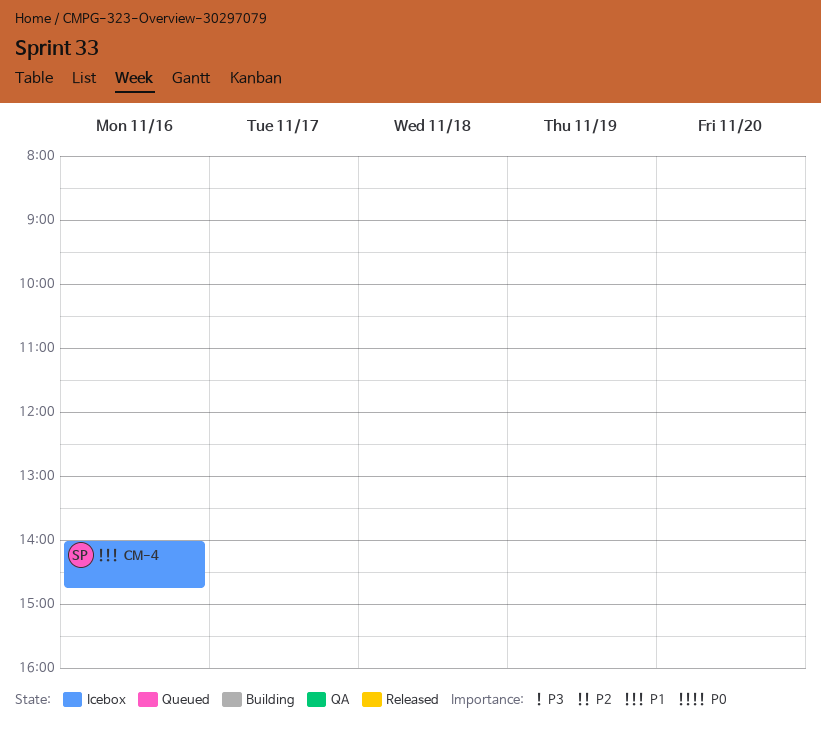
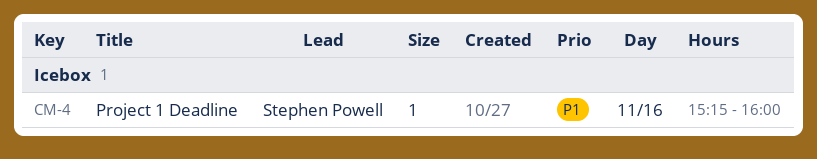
CM-4, begins: 14:00 -> 15:15
CM-4, ends: 14:45 -> 16:00

